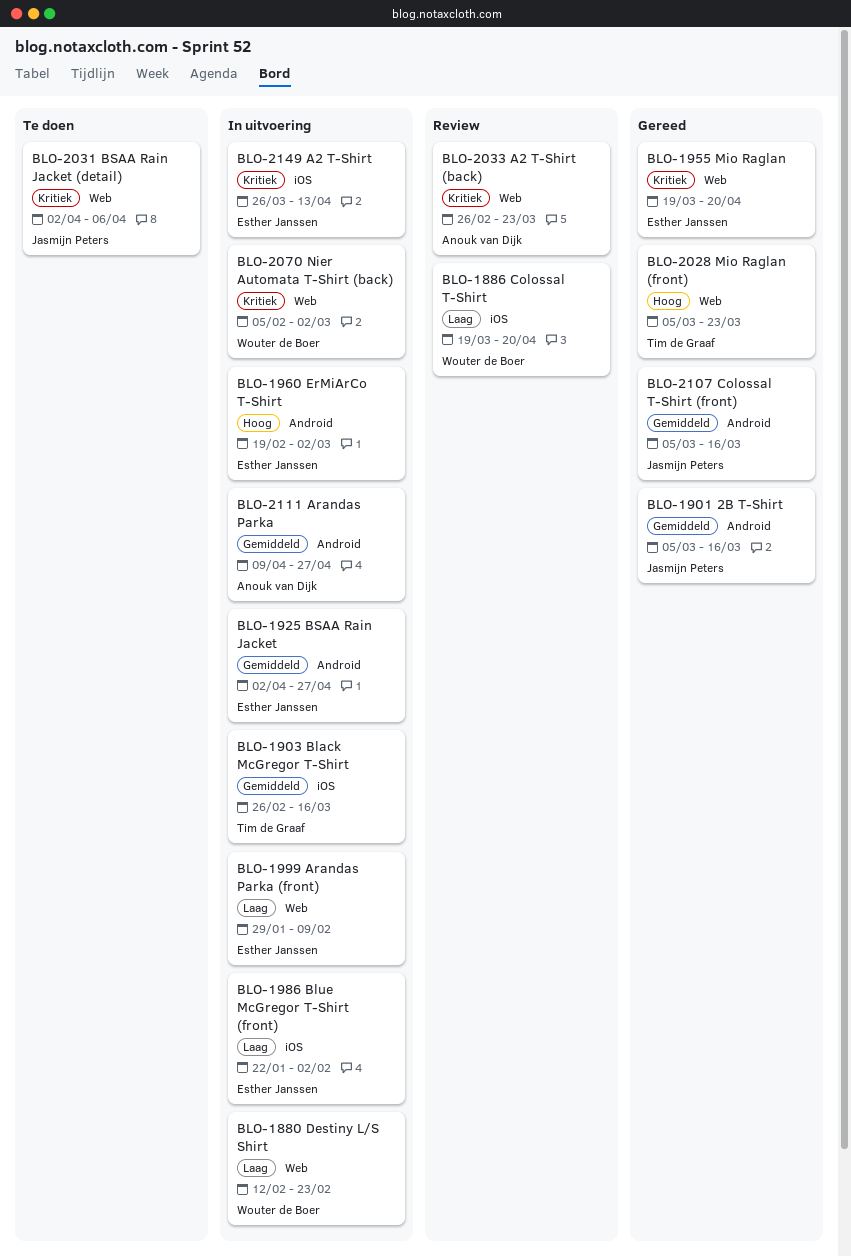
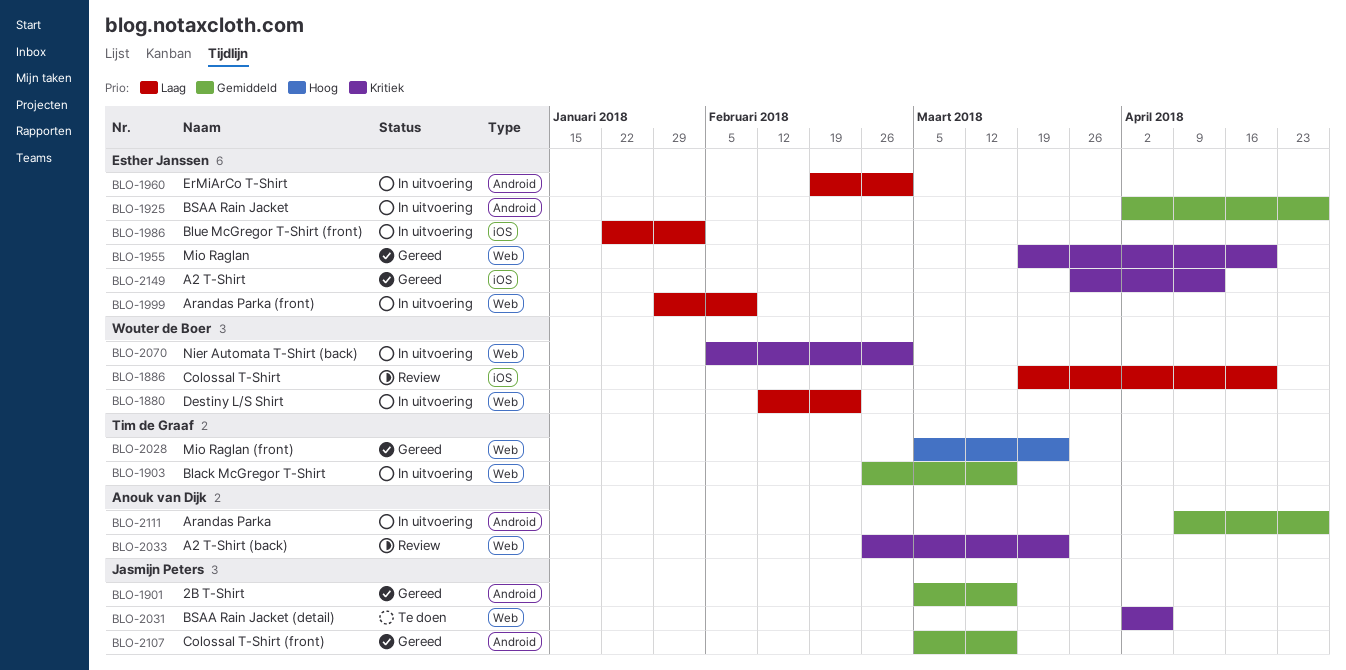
BLO-1903, label: iOS -> Web
BLO-1960, priority: Hoog -> Laag
BLO-2149, status: In uitvoering -> Gereed

